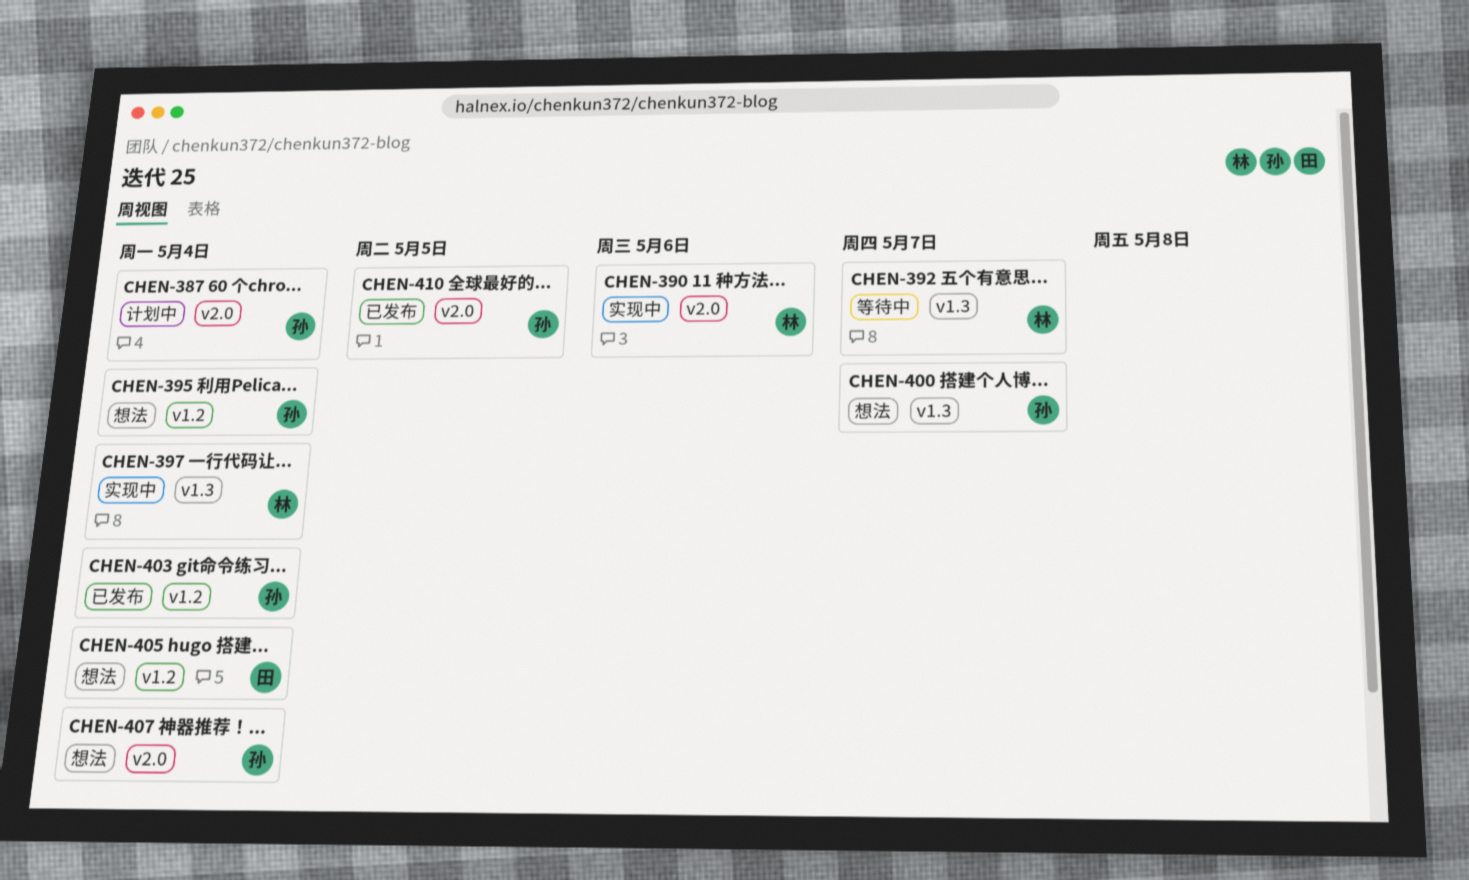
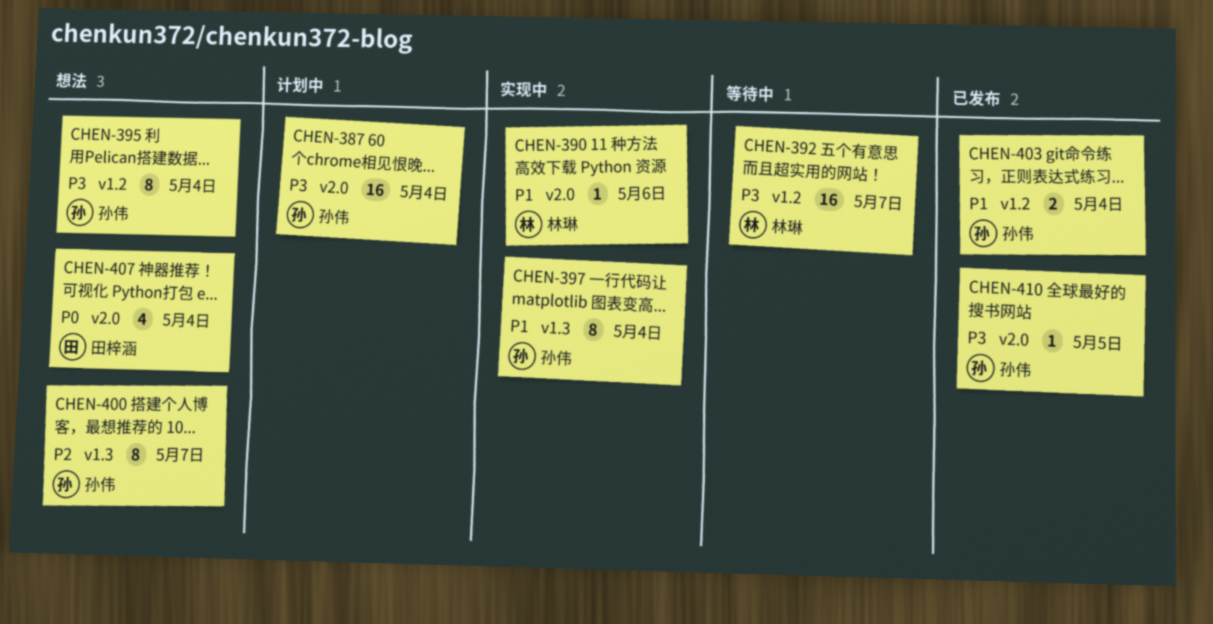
CHEN-392, label: v1.3 -> v1.2
CHEN-397, owner: 林琳 -> 孙伟
CHEN-405: present -> none
CHEN-407, owner: 孙伟 -> 田梓涵

